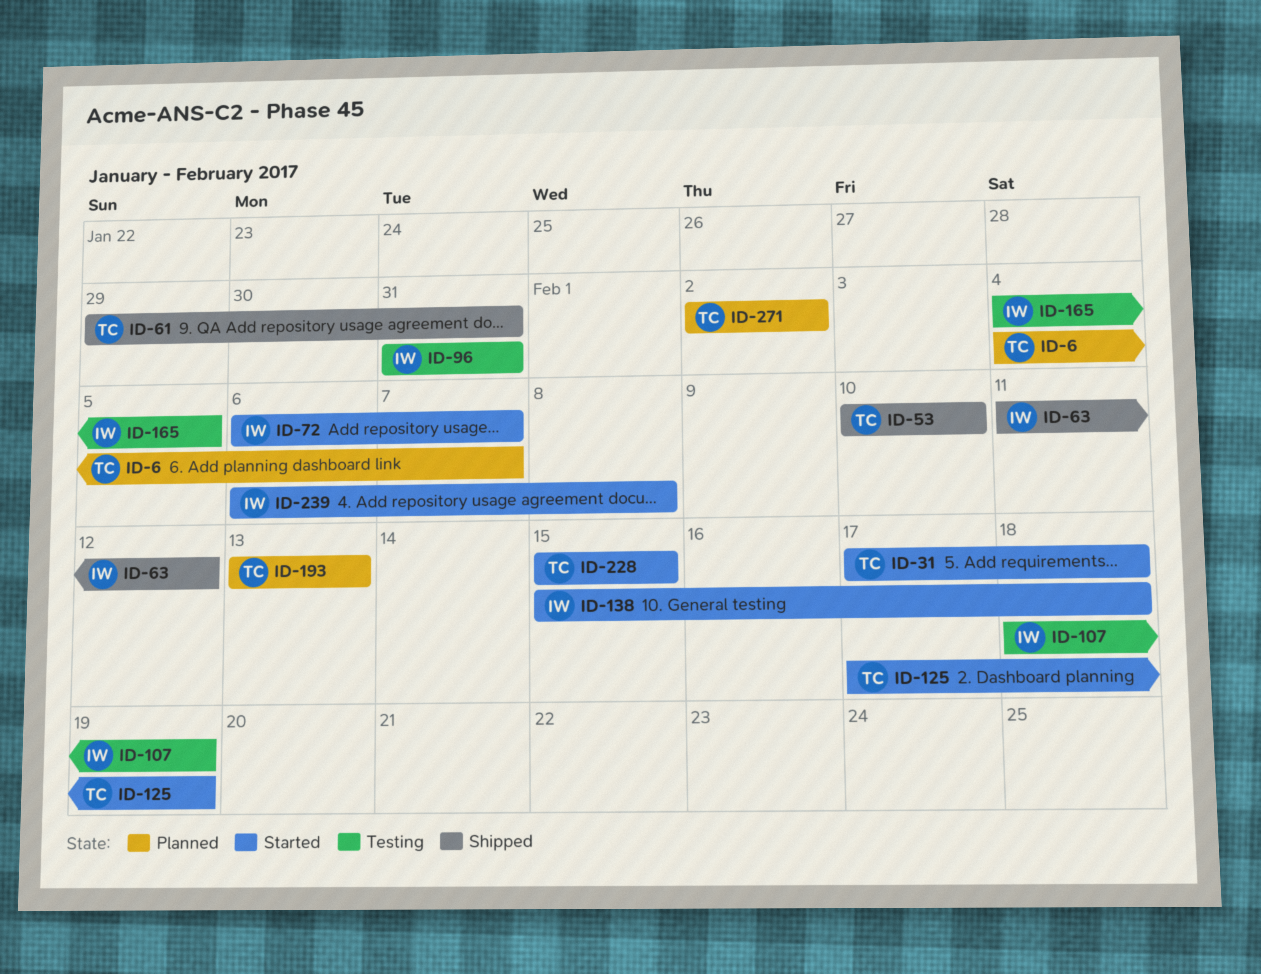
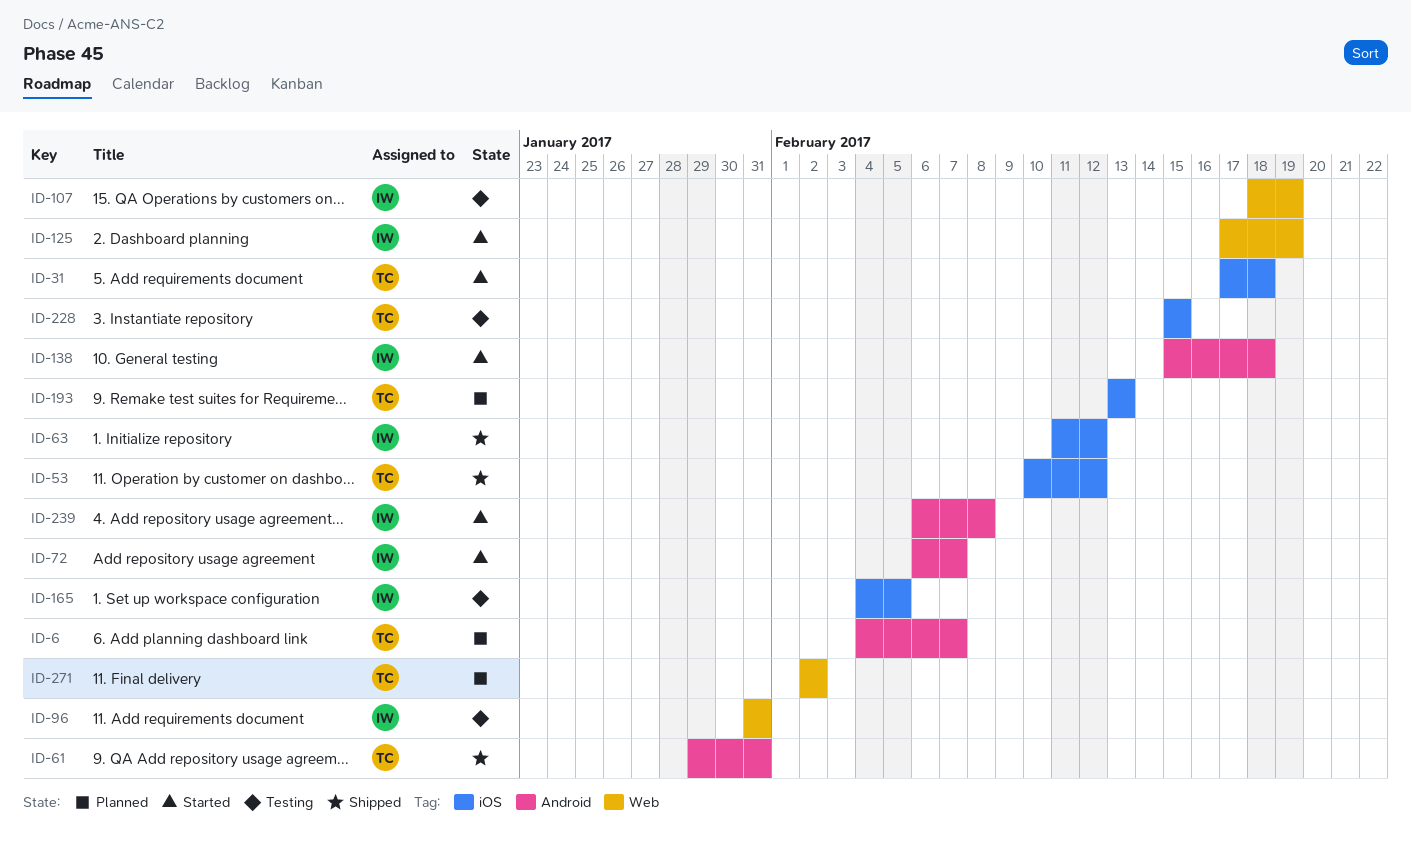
ID-53, due: Feb 10 -> Feb 12
ID-125, owner: TC -> IW
ID-228, status: Started -> Testing

